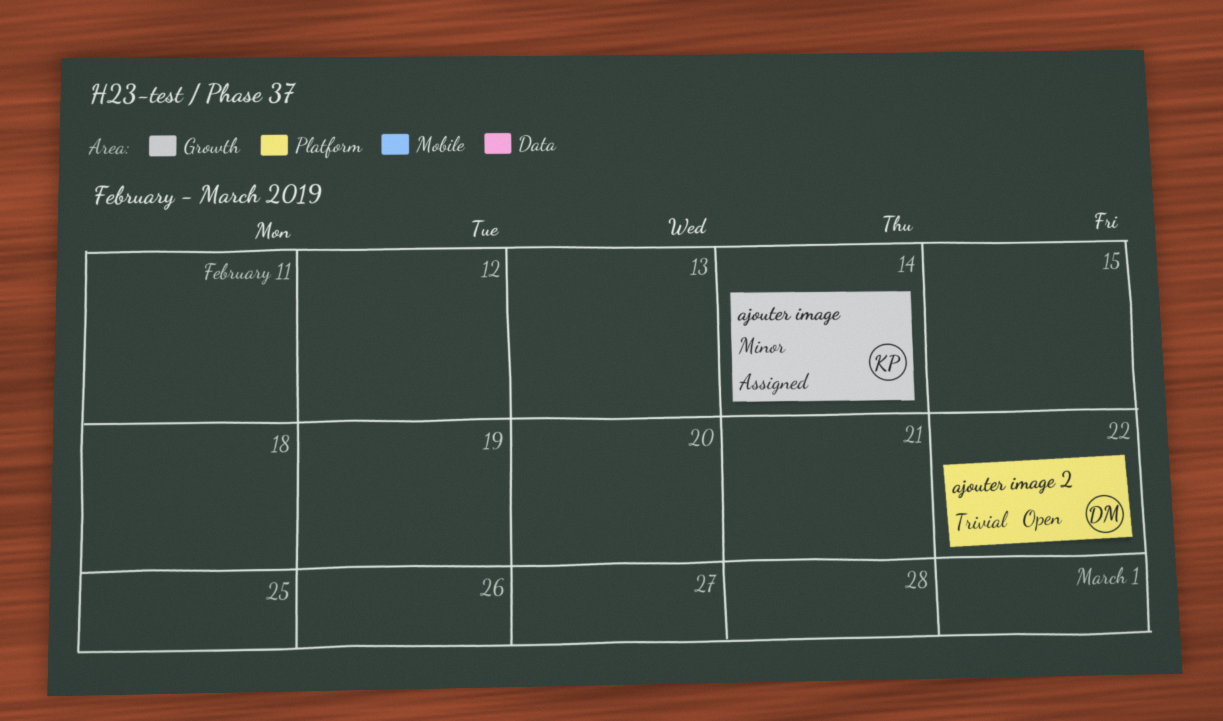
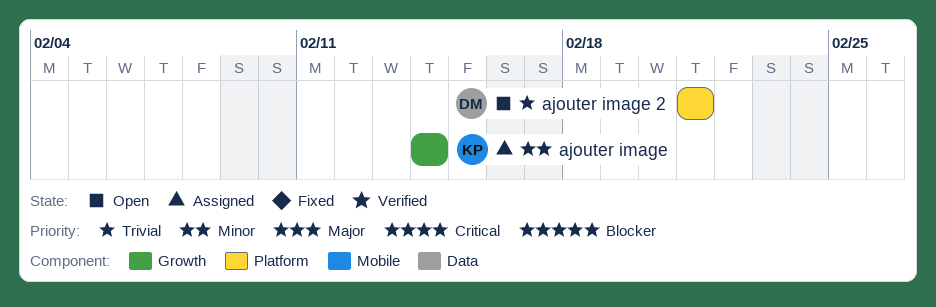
ajouter image 2, due: Feb 22 -> Feb 21

